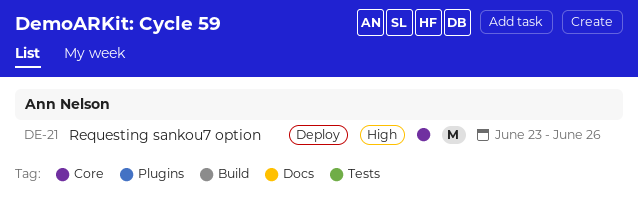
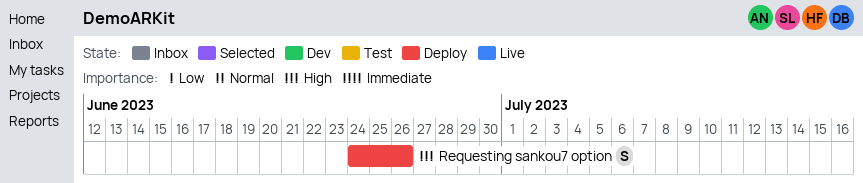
Requesting sankou7 option, estimate: M -> S
Requesting sankou7 option, start: Jun 23 -> Jun 24

